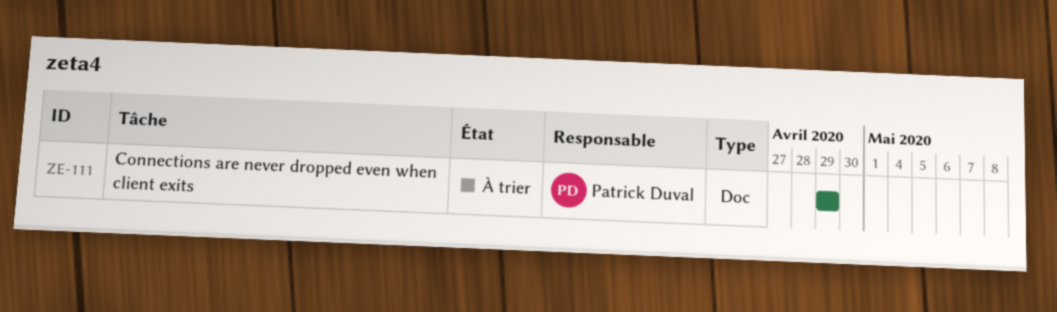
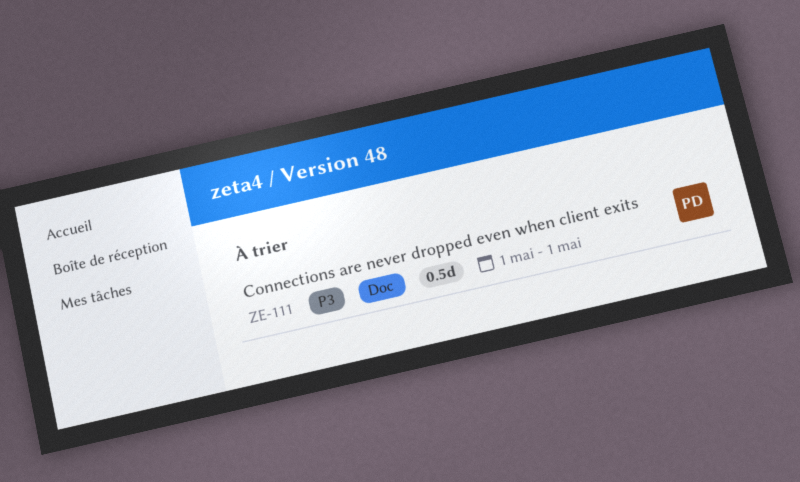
ZE-111, start: Apr 29 -> May 1
ZE-111, due: Apr 29 -> May 1

